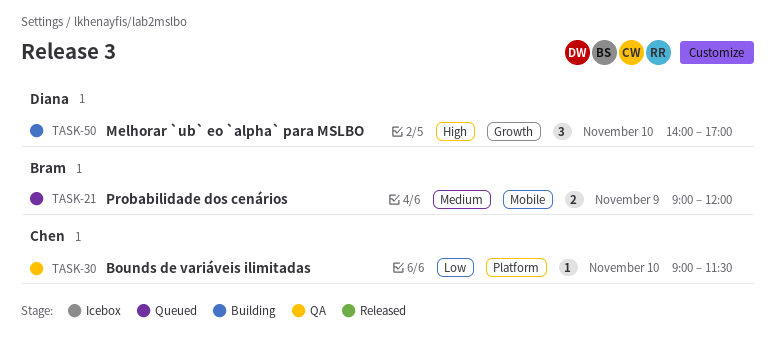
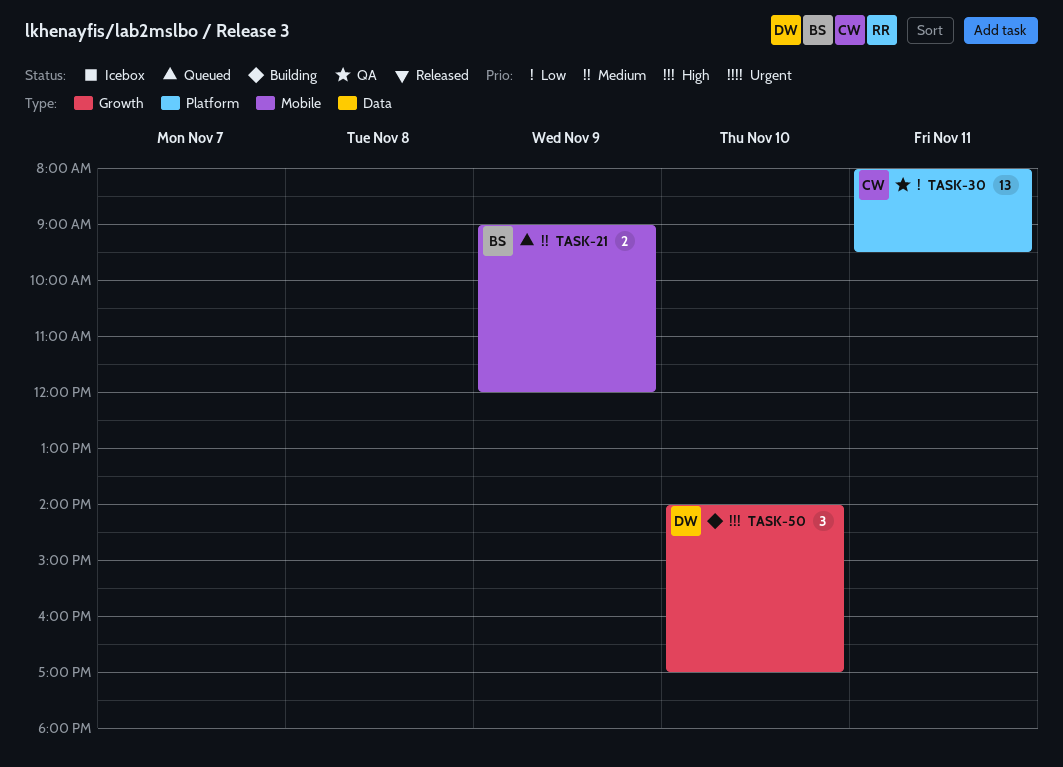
TASK-30, estimate: 1 -> 13
TASK-30, day: Nov 10 -> Nov 11
TASK-30, begins: 09:00 -> 08:00
TASK-30, ends: 11:30 -> 09:30

